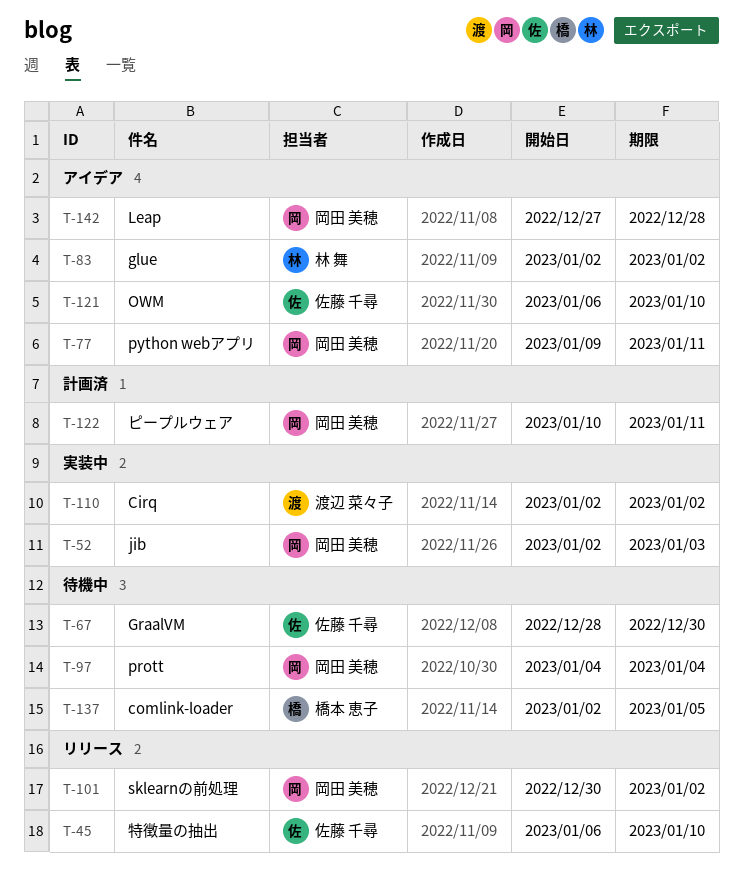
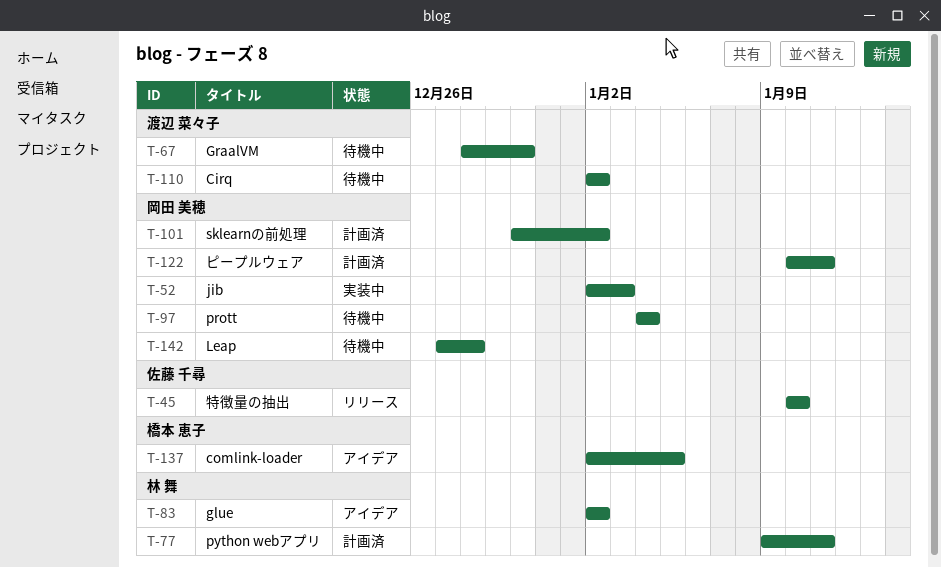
T-45, start: Jan 6 -> Jan 10
T-67, owner: 佐藤 千尋 -> 渡辺 菜々子
T-77, status: アイデア -> 計画済
T-77, owner: 岡田 美穂 -> 林 舞
T-101, status: リリース -> 計画済
T-110, status: 実装中 -> 待機中
T-121: present -> none
T-137, status: 待機中 -> アイデア
T-142, status: アイデア -> 待機中

